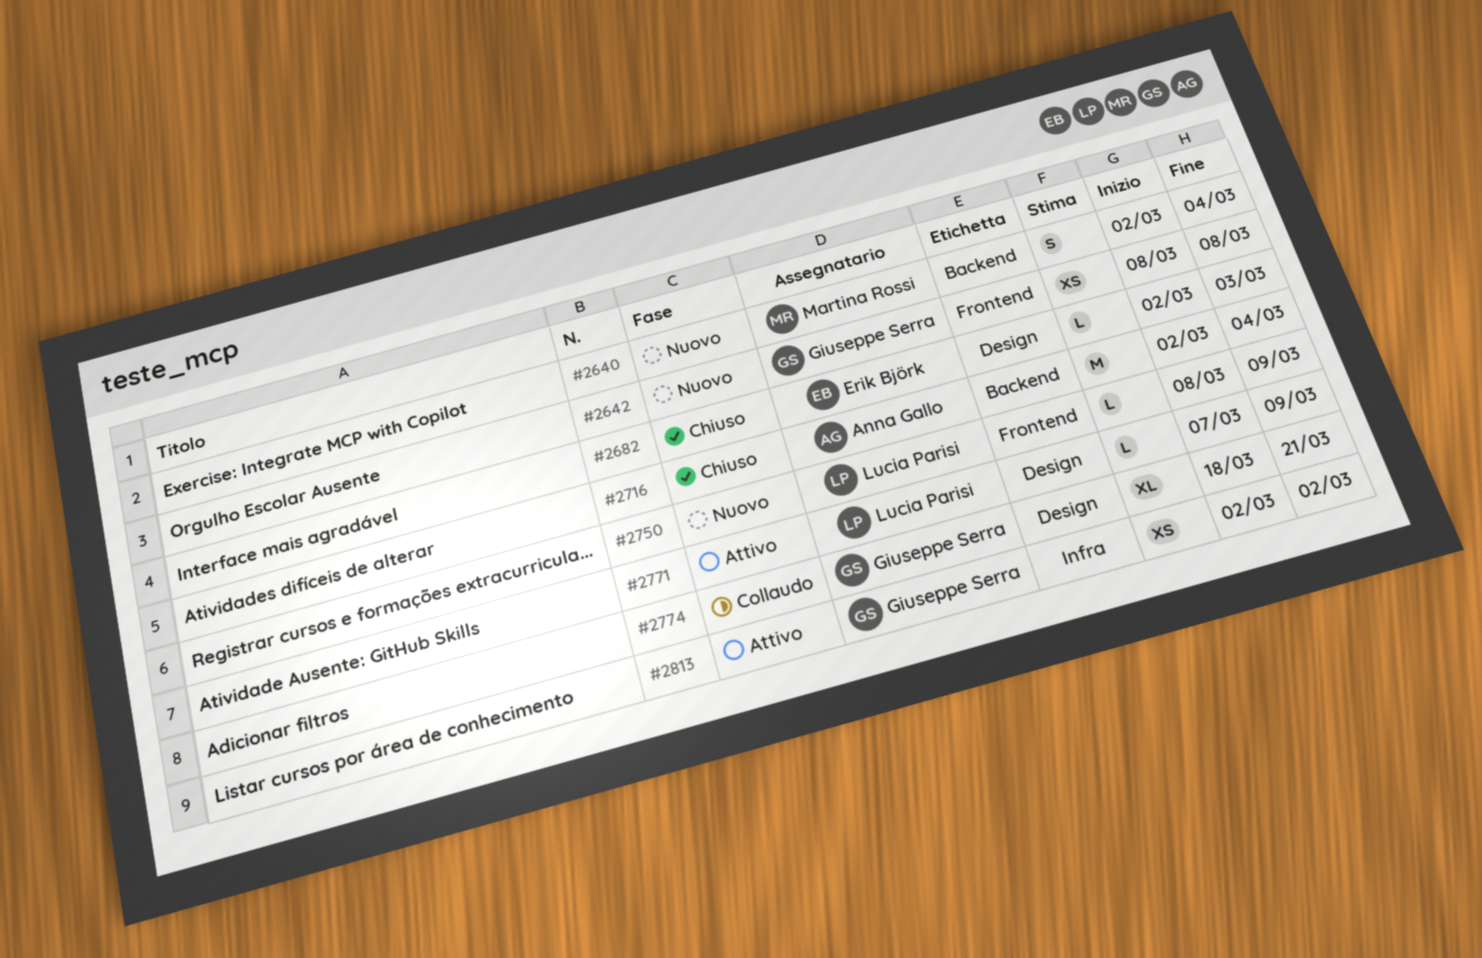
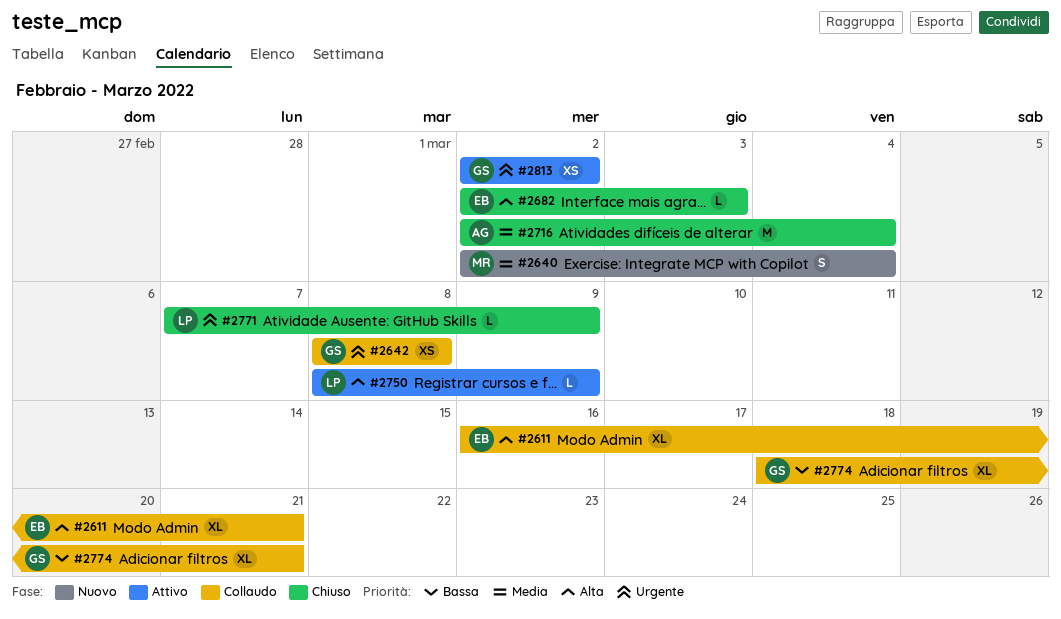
#2611: none -> present
#2642, status: Nuovo -> Collaudo
#2750, status: Nuovo -> Attivo
#2771, status: Attivo -> Chiuso

